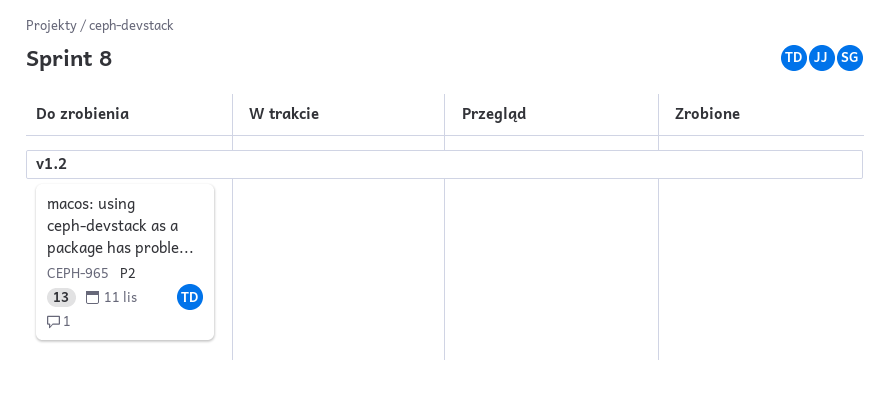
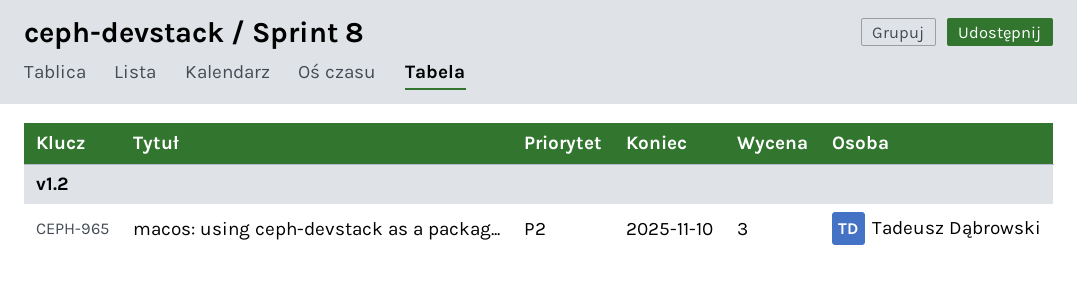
CEPH-965, estimate: 13 -> 3
CEPH-965, due: Nov 11 -> Nov 10

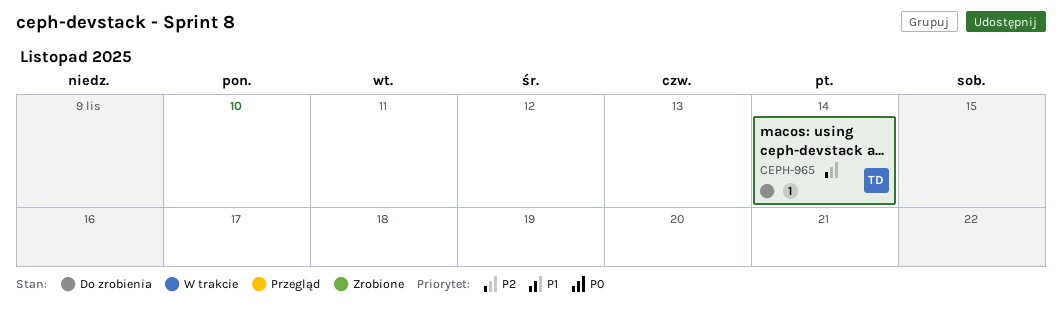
CEPH-965, estimate: 3 -> 1
CEPH-965, due: Nov 10 -> Nov 14

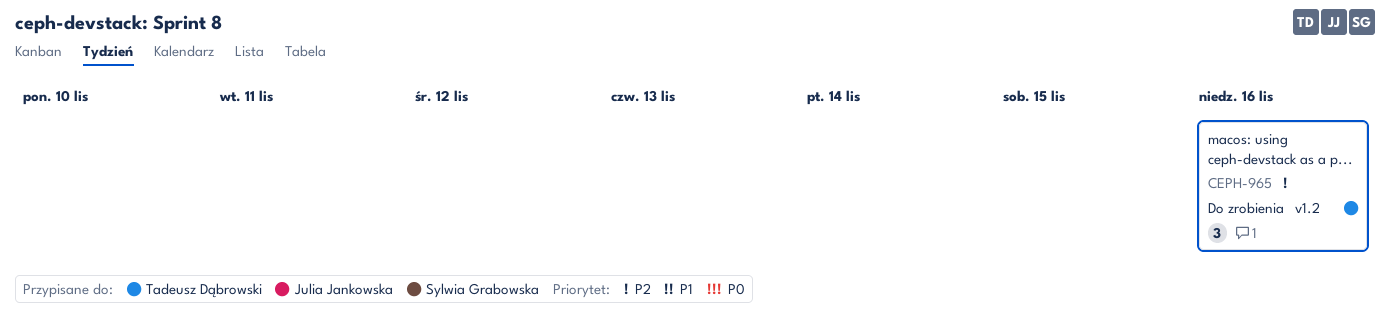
CEPH-965, estimate: 1 -> 3
CEPH-965, due: Nov 14 -> Nov 16

